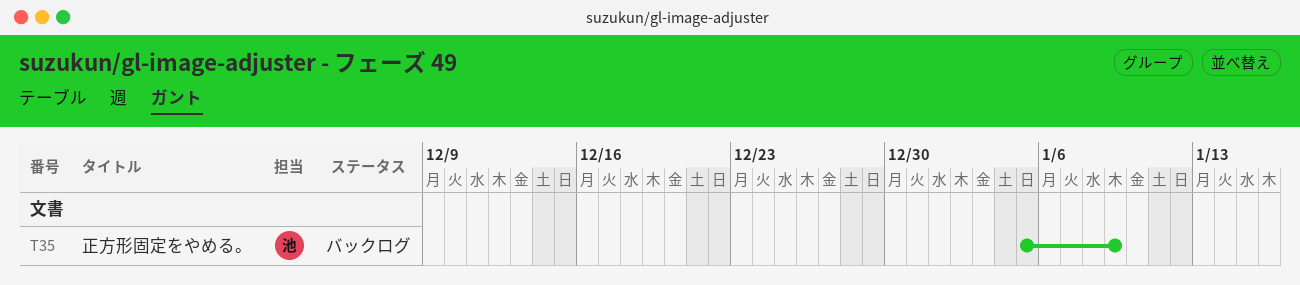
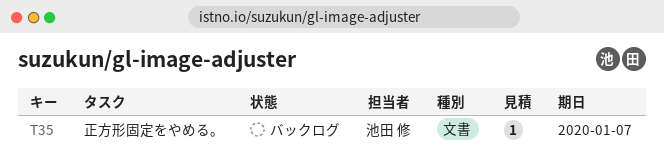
T35, due: Jan 9 -> Jan 7

